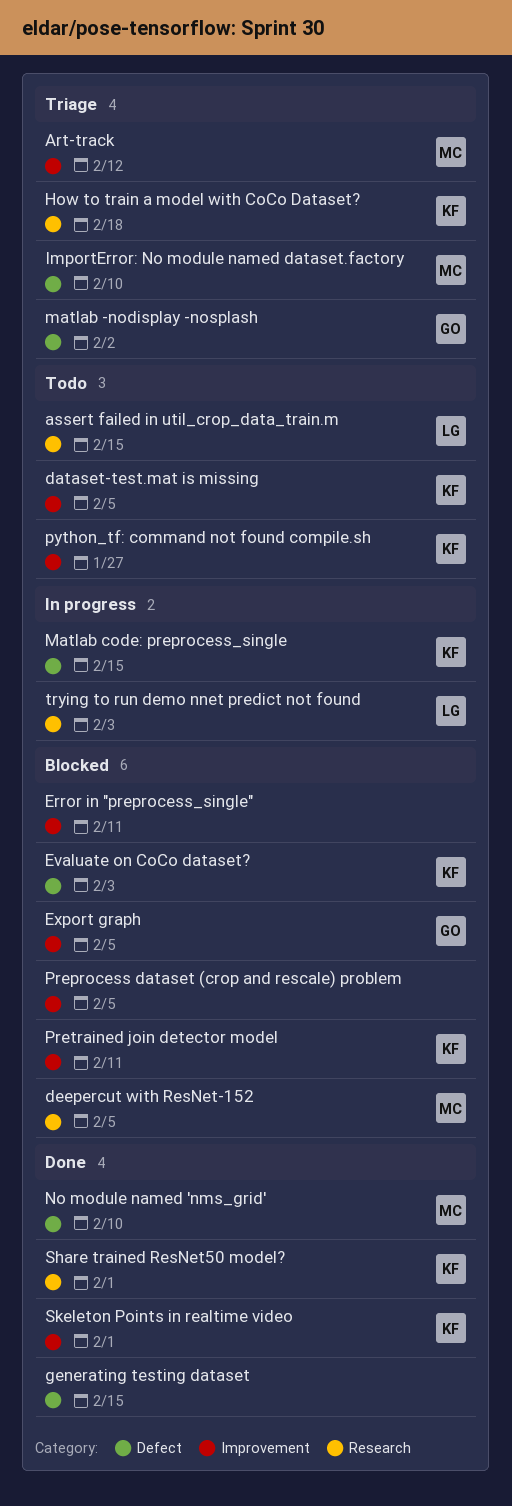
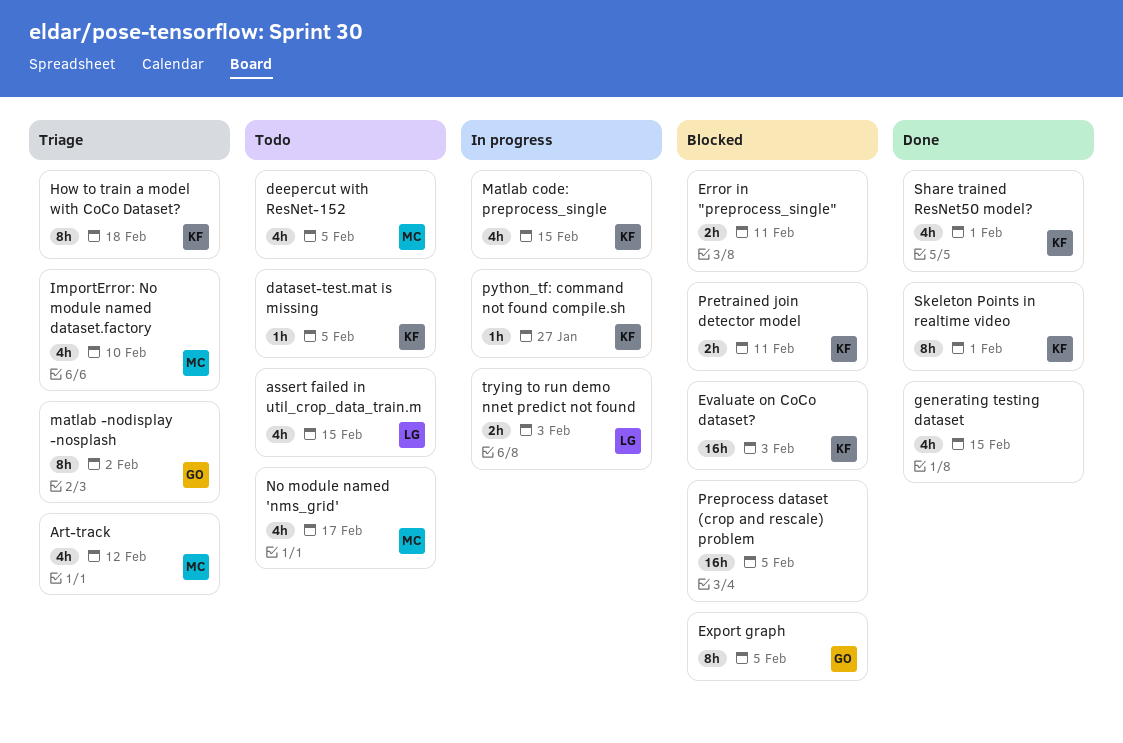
deepercut with ResNet-152, status: Blocked -> Todo
No module named 'nms_grid', status: Done -> Todo
No module named 'nms_grid', due: Feb 10 -> Feb 17
python_tf: command not found compile.sh, status: Todo -> In progress

